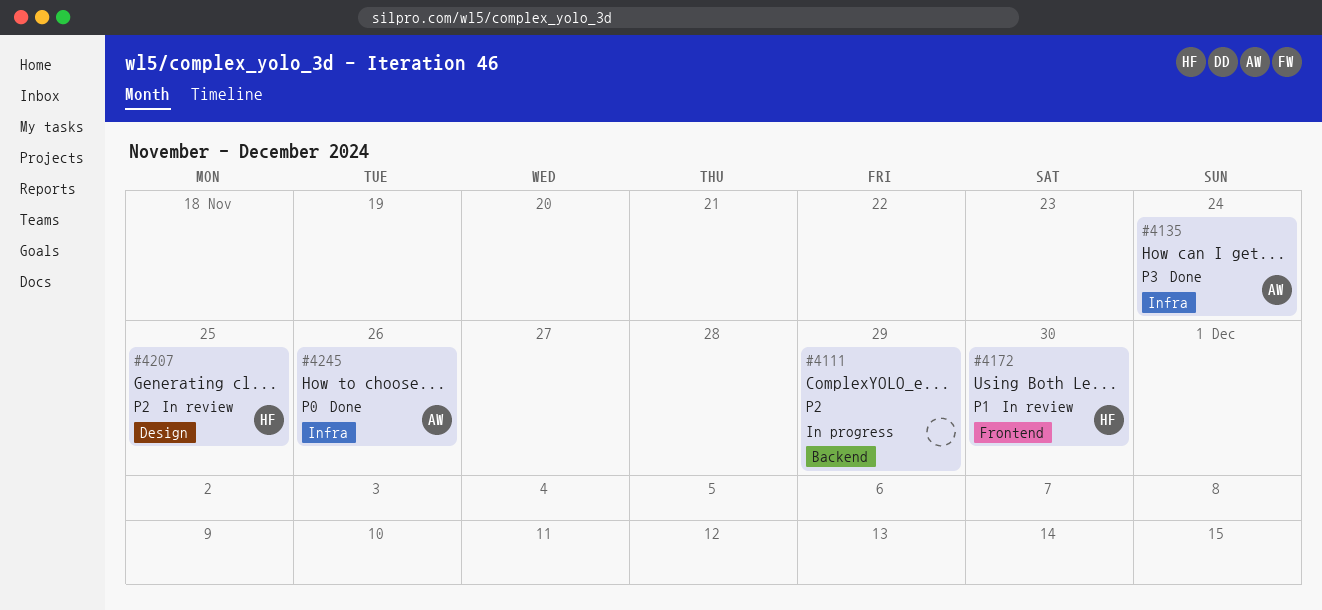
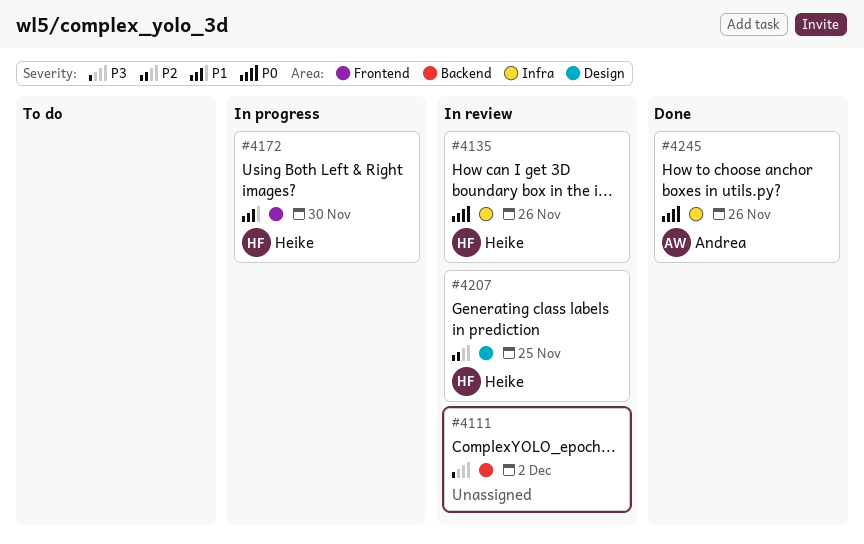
#4111, status: In progress -> In review
#4111, priority: P2 -> P3
#4111, due: Nov 29 -> Dec 2
#4135, status: Done -> In review
#4135, owner: Andrea -> Heike
#4135, priority: P3 -> P0
#4135, due: Nov 24 -> Nov 26
#4172, status: In review -> In progress

